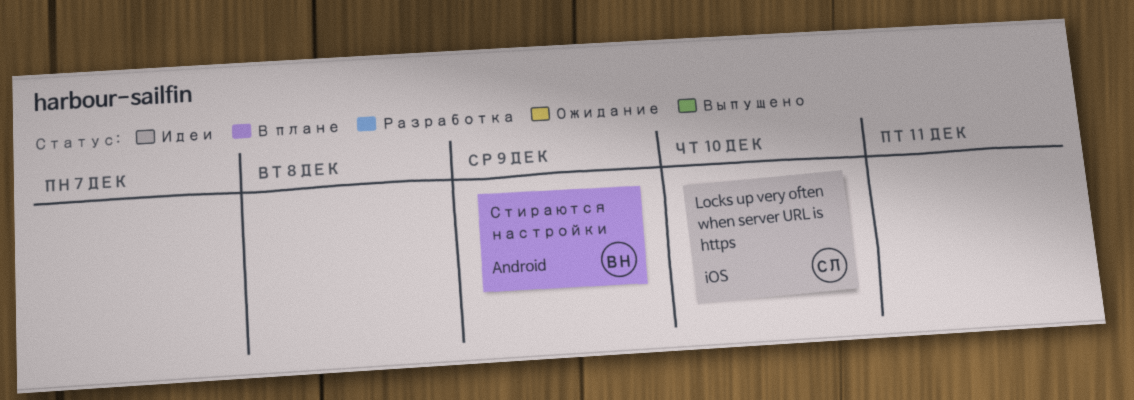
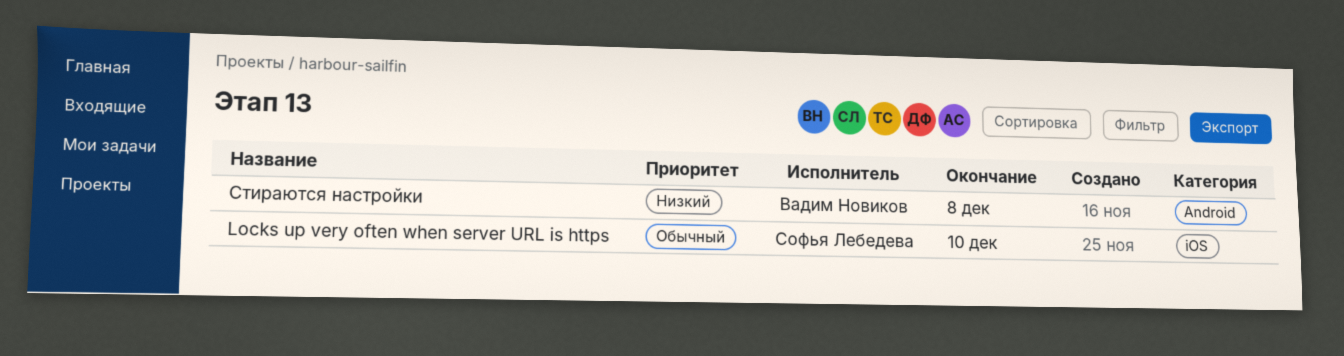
Стираются настройки, due: Dec 9 -> Dec 8

